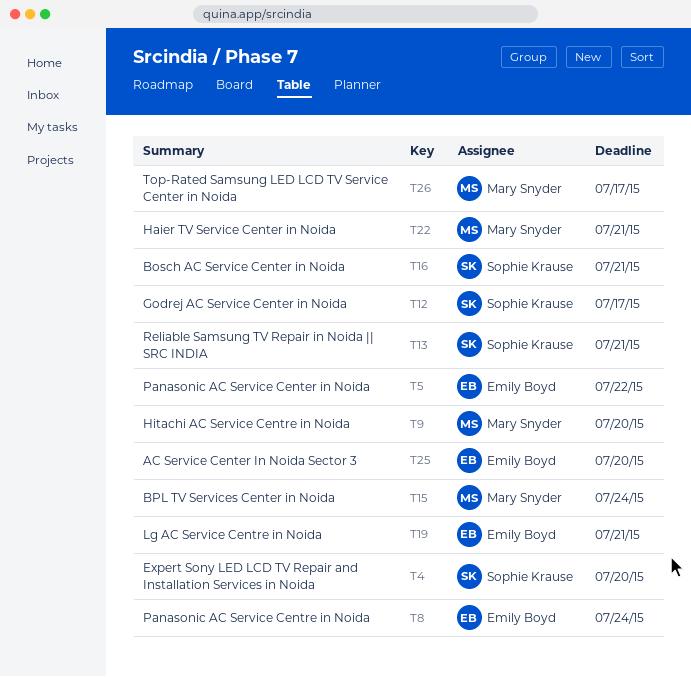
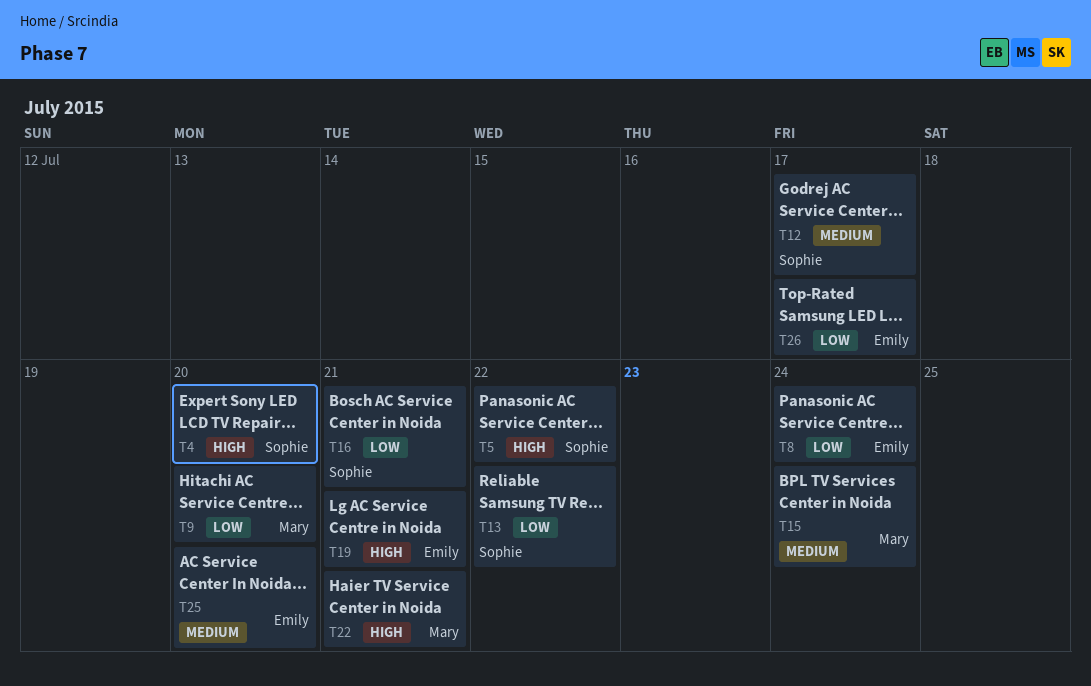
T5, owner: Emily Boyd -> Sophie Krause
T13, due: Jul 21 -> Jul 22
T26, owner: Mary Snyder -> Emily Boyd

